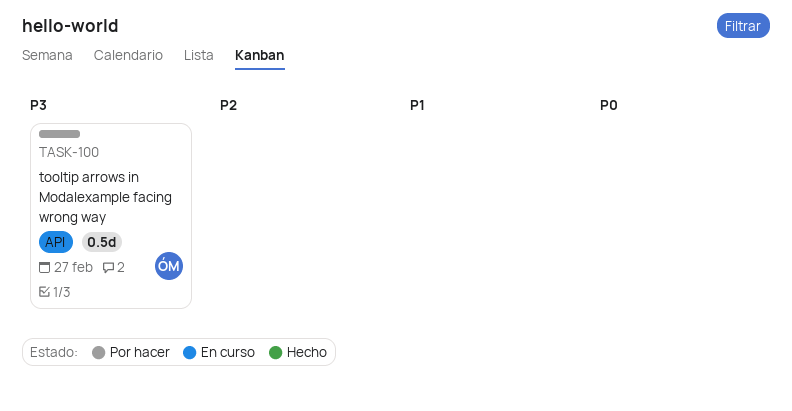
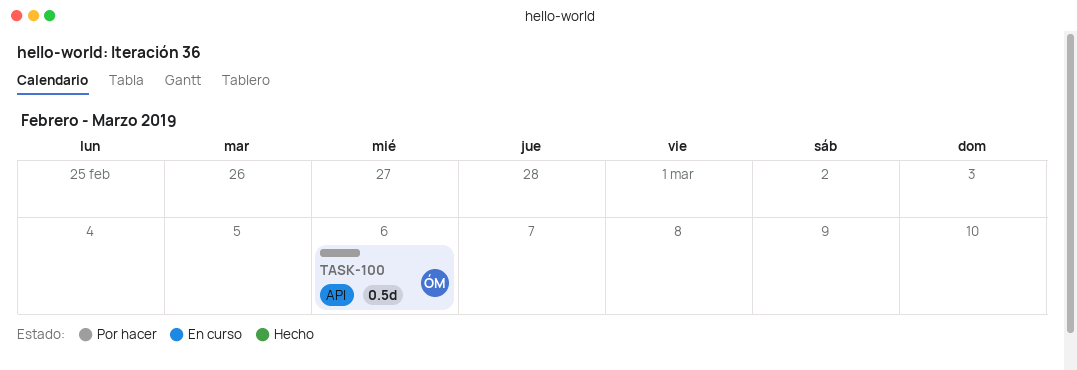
TASK-100, due: Feb 27 -> Mar 6

